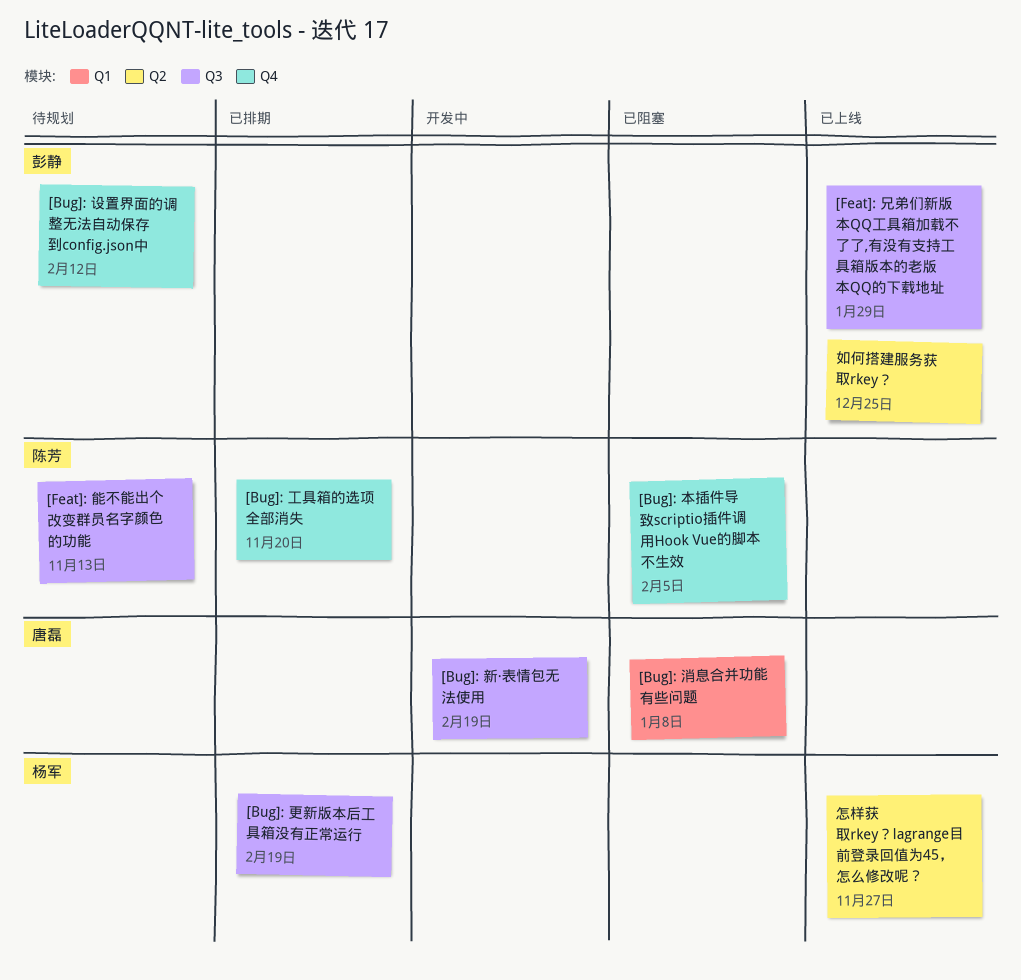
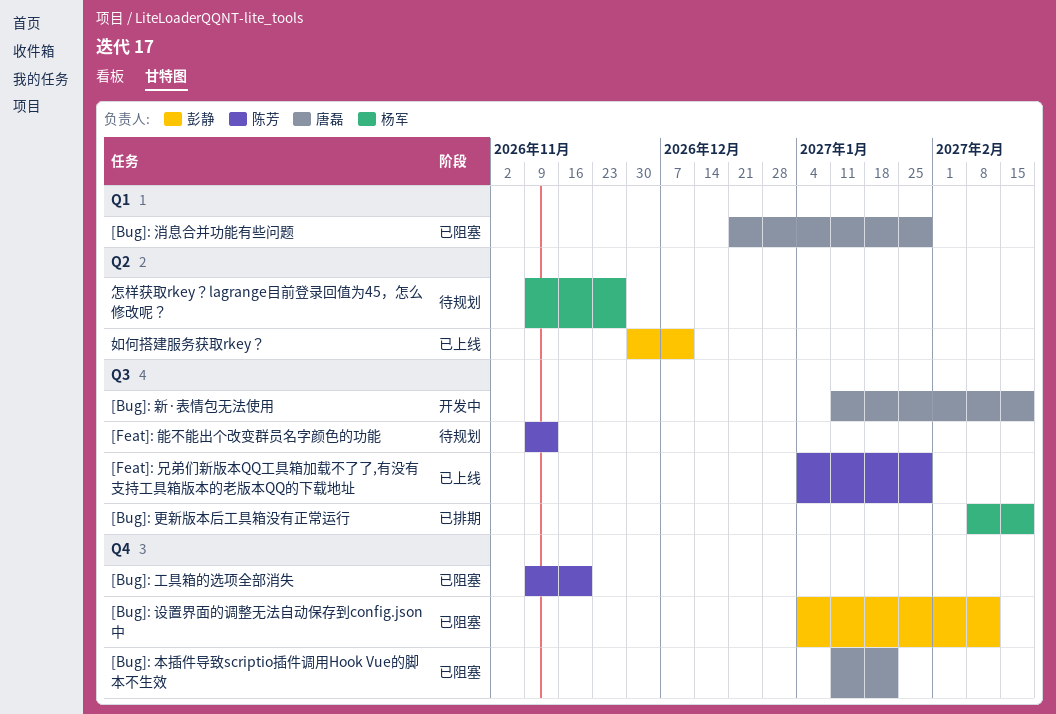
[Bug]: 工具箱的选项全部消失, status: 已排期 -> 已阻塞
[Bug]: 本插件导致scriptio插件调用Hook Vue的脚本不生效, owner: 陈芳 -> 唐磊
[Bug]: 本插件导致scriptio插件调用Hook Vue的脚本不生效, due: Feb 5 -> Jan 22
[Bug]: 消息合并功能有些问题, due: Jan 8 -> Jan 29
[Bug]: 设置界面的调整无法自动保存到config.json中, status: 待规划 -> 已阻塞
[Feat]: 兄弟们新版本QQ工具箱加载不了了,有没有支持工具箱版本的老版本QQ的下载地址, owner: 彭静 -> 陈芳
如何搭建服务获取rkey？, due: Dec 25 -> Dec 11
怎样获取rkey？lagrange目前登录回值为45，怎么修改呢？, status: 已上线 -> 待规划

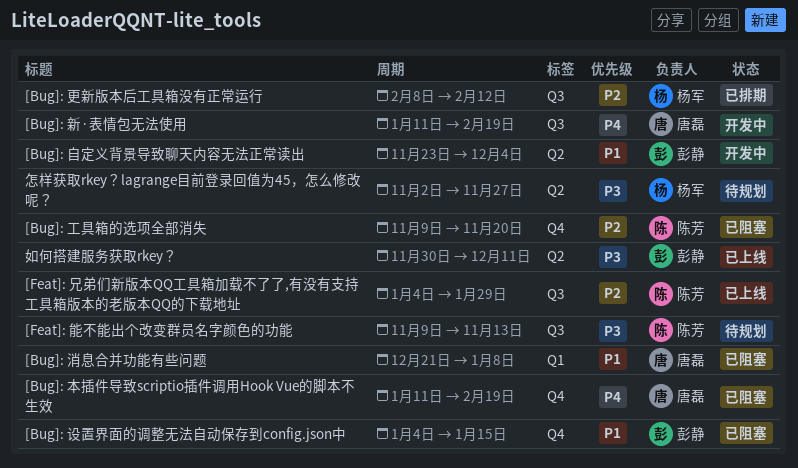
[Bug]: 更新版本后工具箱没有正常运行, due: Feb 19 -> Feb 12
[Bug]: 本插件导致scriptio插件调用Hook Vue的脚本不生效, due: Jan 22 -> Feb 19
[Bug]: 消息合并功能有些问题, due: Jan 29 -> Jan 8
[Bug]: 自定义背景导致聊天内容无法正常读出: none -> present
[Bug]: 设置界面的调整无法自动保存到config.json中, due: Feb 12 -> Jan 15
怎样获取rkey？lagrange目前登录回值为45，怎么修改呢？, start: Nov 9 -> Nov 2

